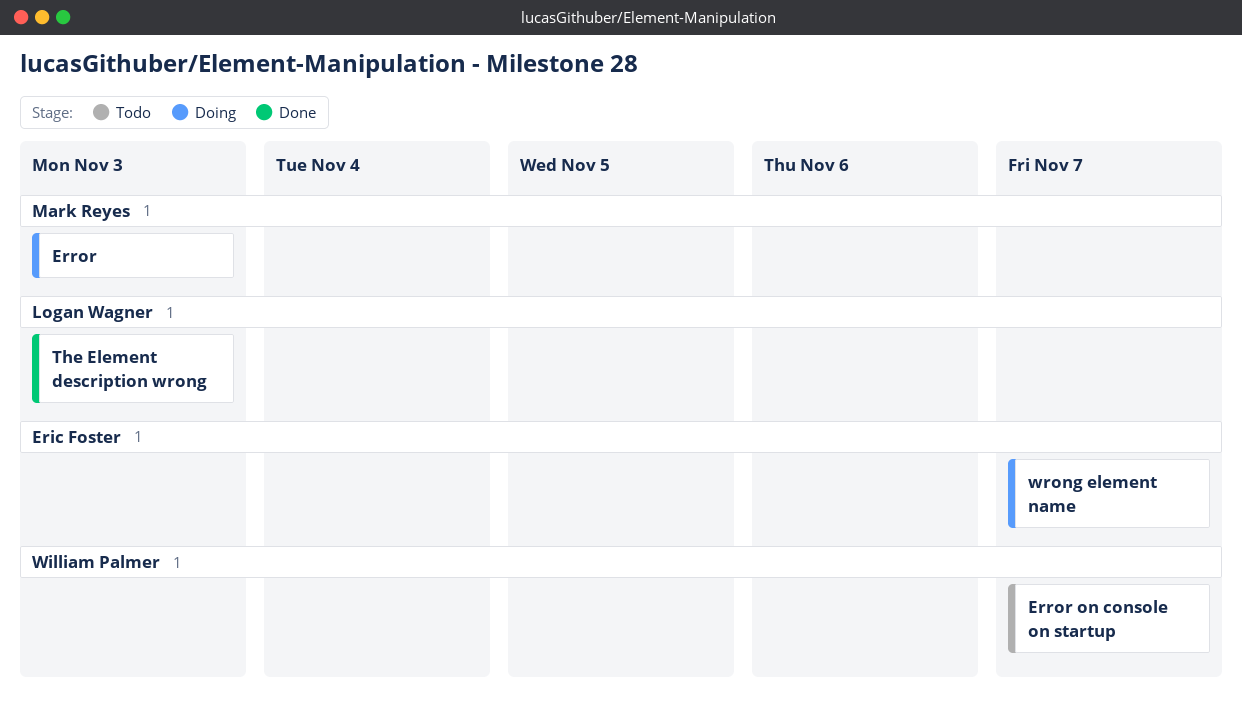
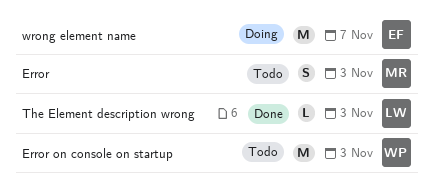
Error, status: Doing -> Todo
Error on console on startup, due: Nov 7 -> Nov 3

